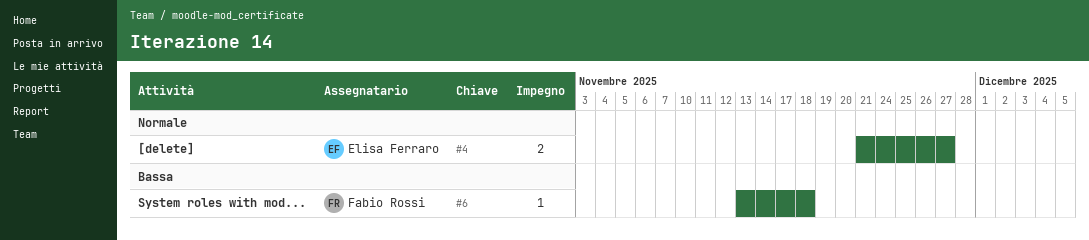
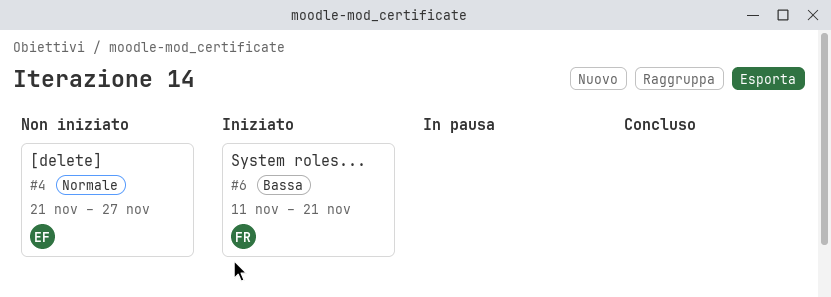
#6, start: Nov 13 -> Nov 11
#6, due: Nov 18 -> Nov 21

